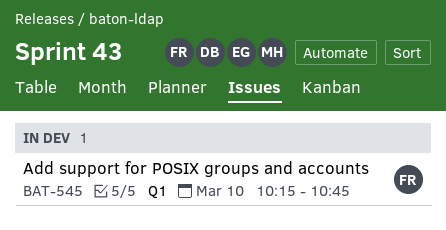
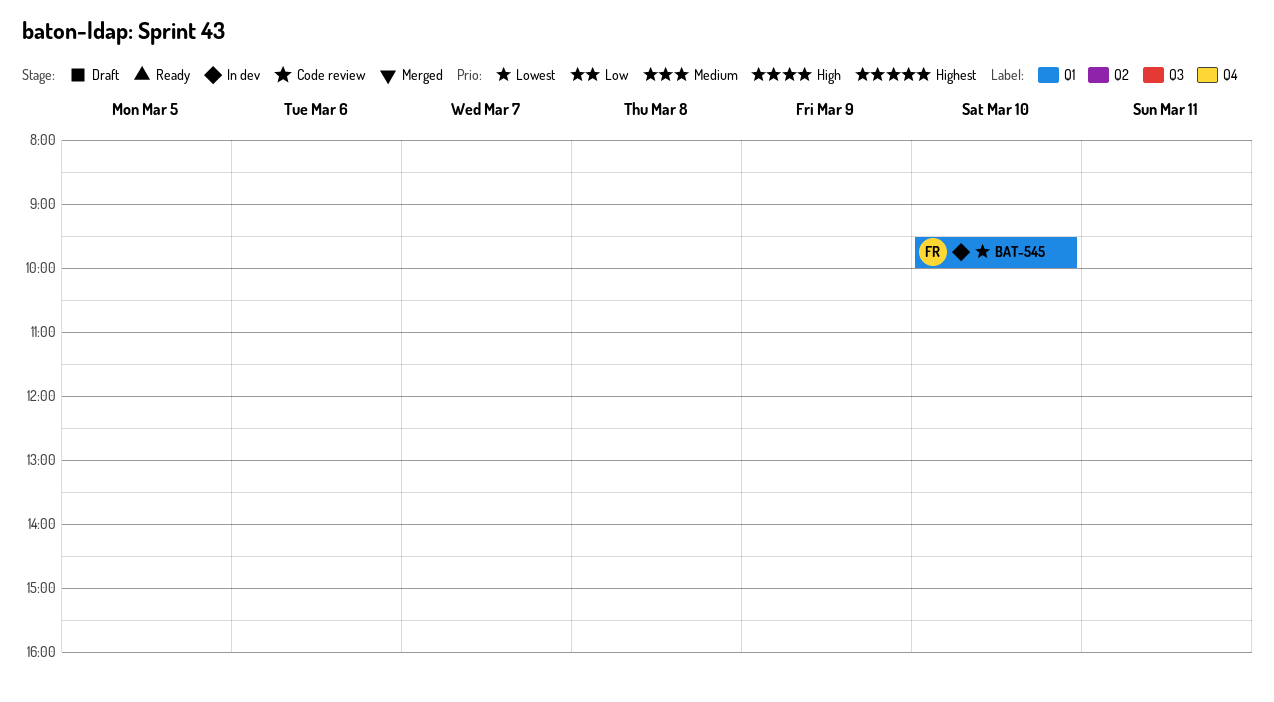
BAT-545, begins: 10:15 -> 09:30
BAT-545, ends: 10:45 -> 10:00

